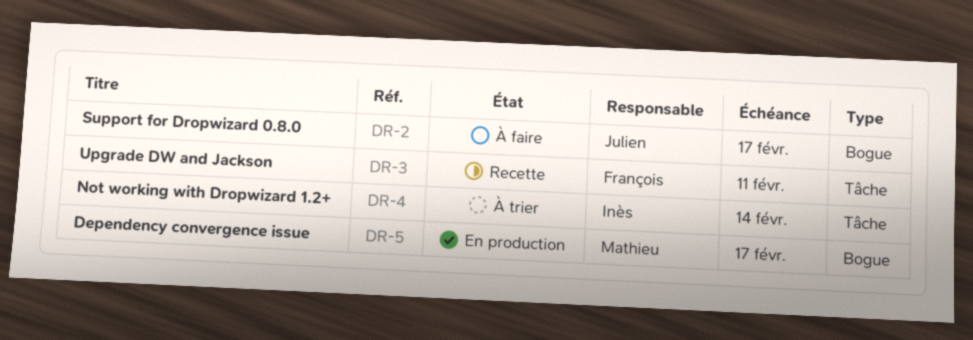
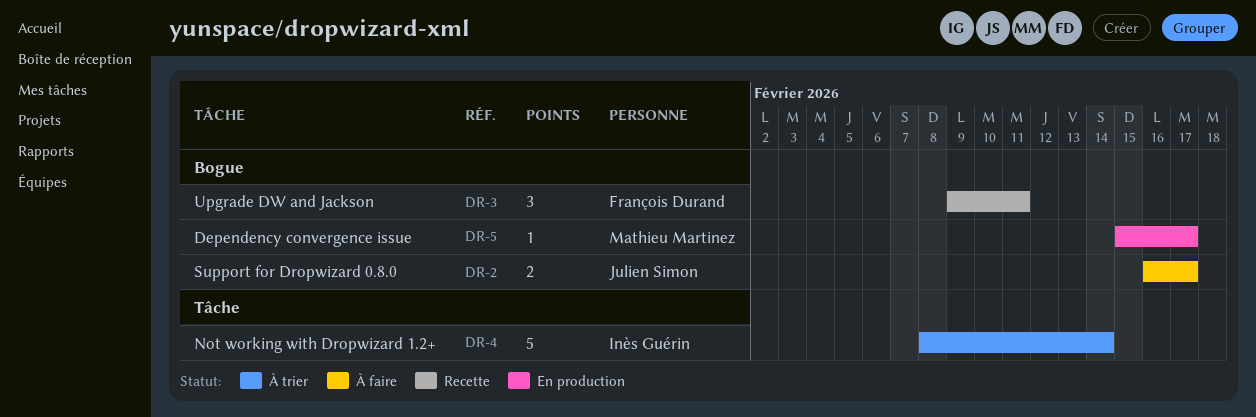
DR-3, label: Tâche -> Bogue

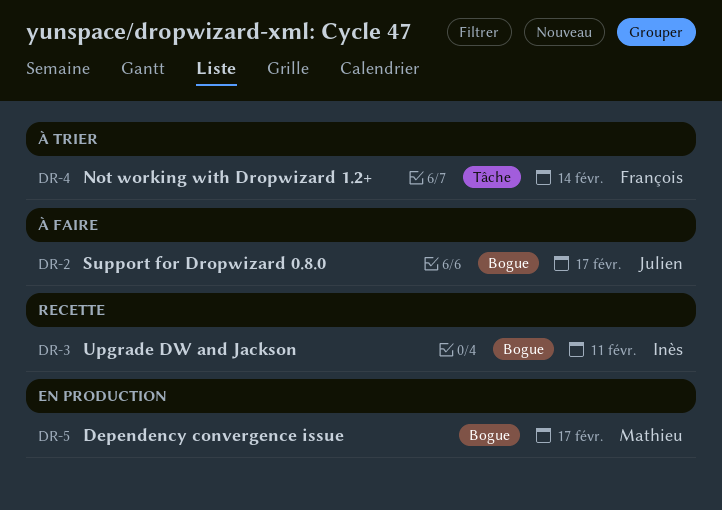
DR-3, owner: François Durand -> Inès Guérin
DR-4, owner: Inès Guérin -> François Durand

